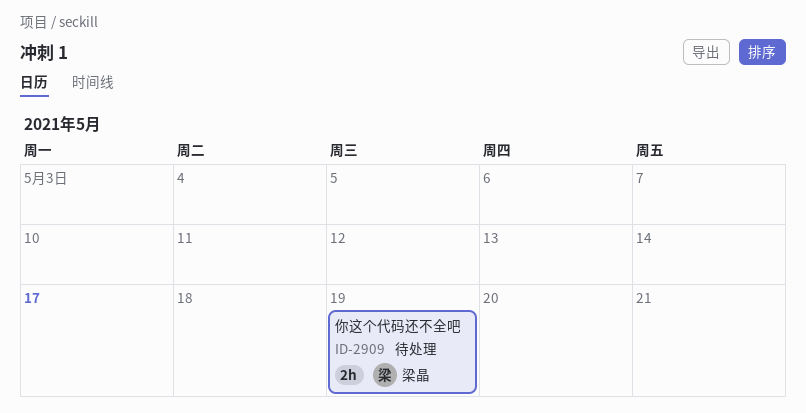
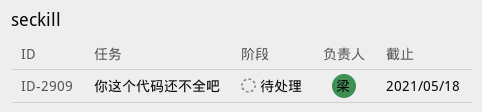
ID-2909, due: May 19 -> May 18

